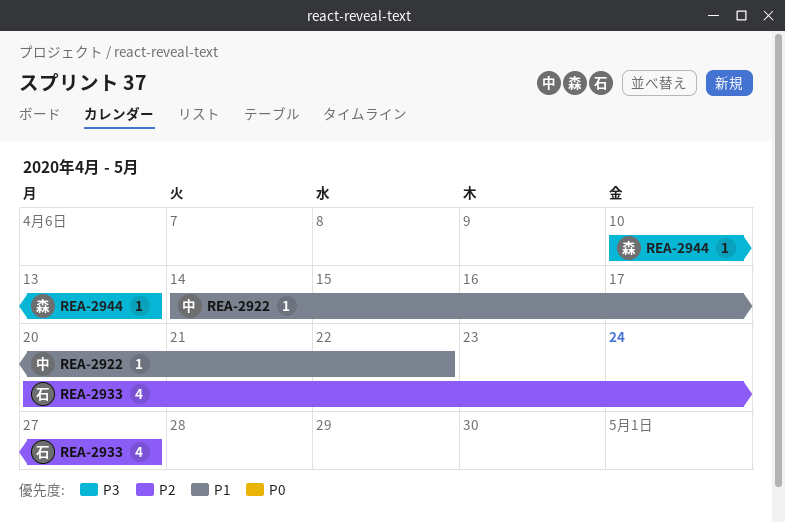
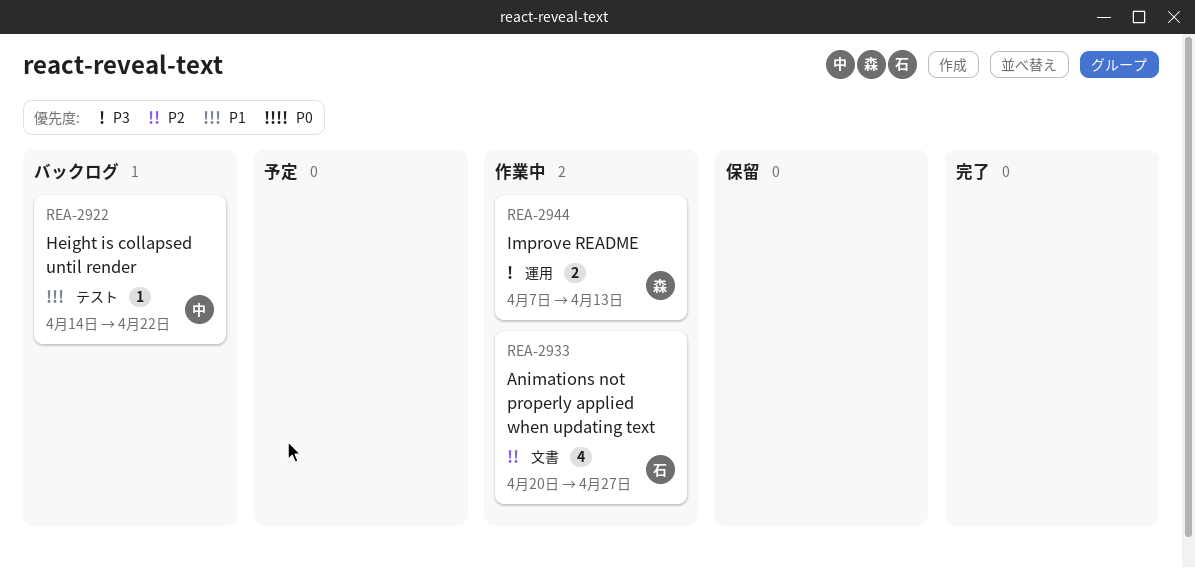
REA-2944, estimate: 1 -> 2
REA-2944, start: Apr 10 -> Apr 7

